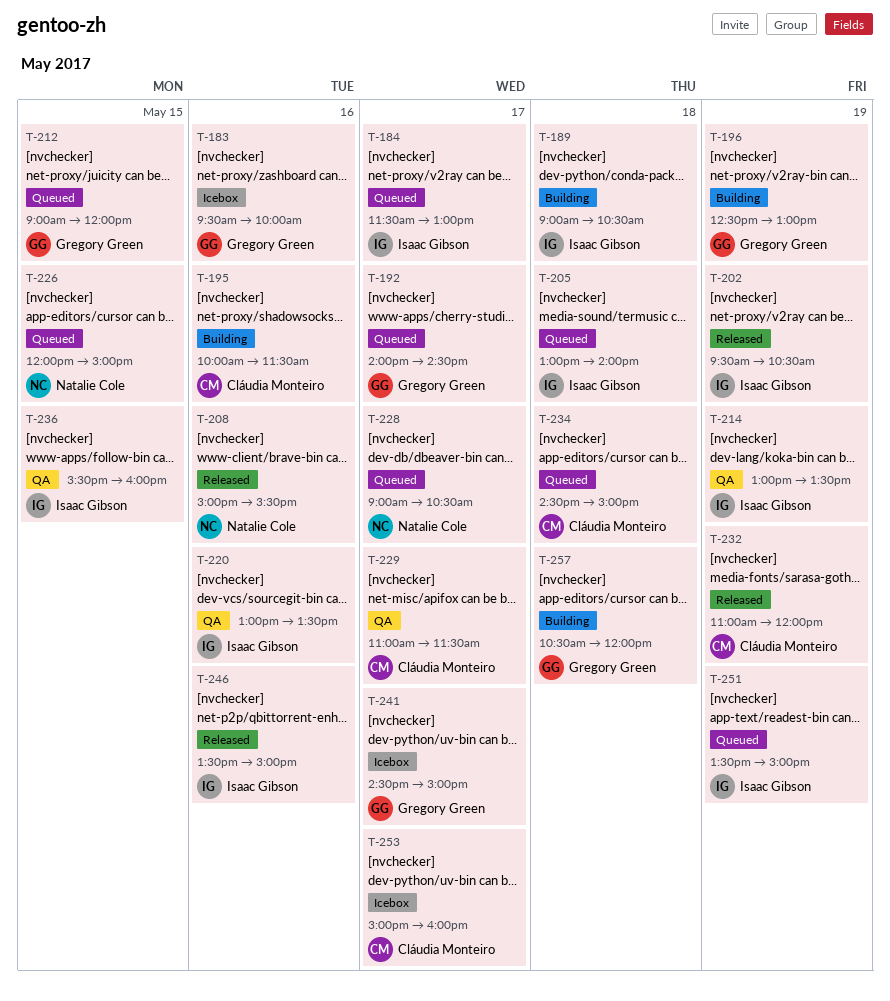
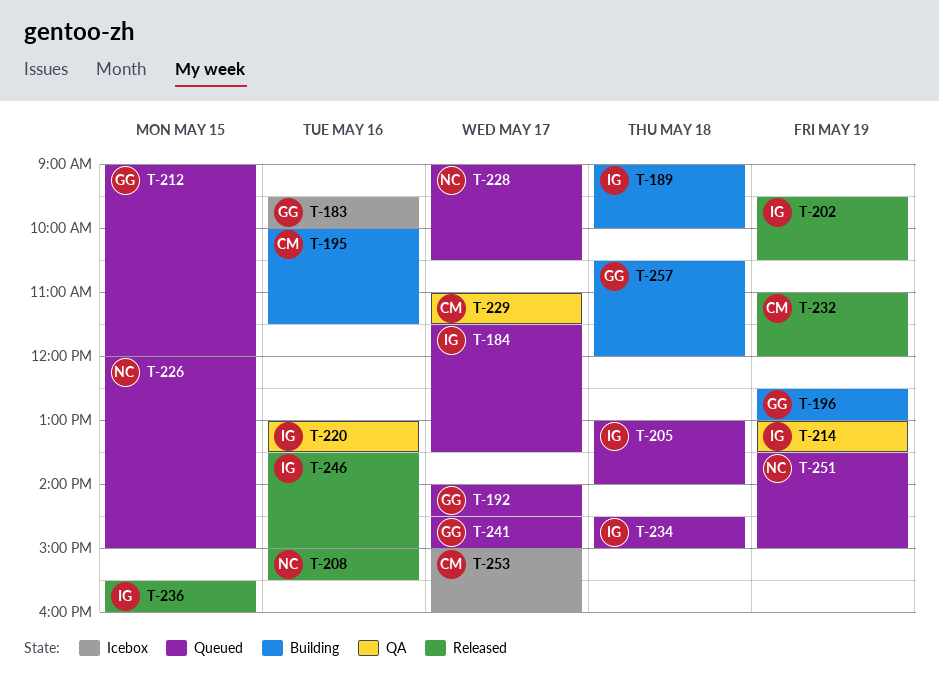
T-184, ends: 13:00 -> 13:30
T-189, ends: 10:30 -> 10:00
T-234, owner: Cláudia Monteiro -> Isaac Gibson
T-236, status: QA -> Released
T-241, status: Icebox -> Queued
T-251, owner: Isaac Gibson -> Natalie Cole

